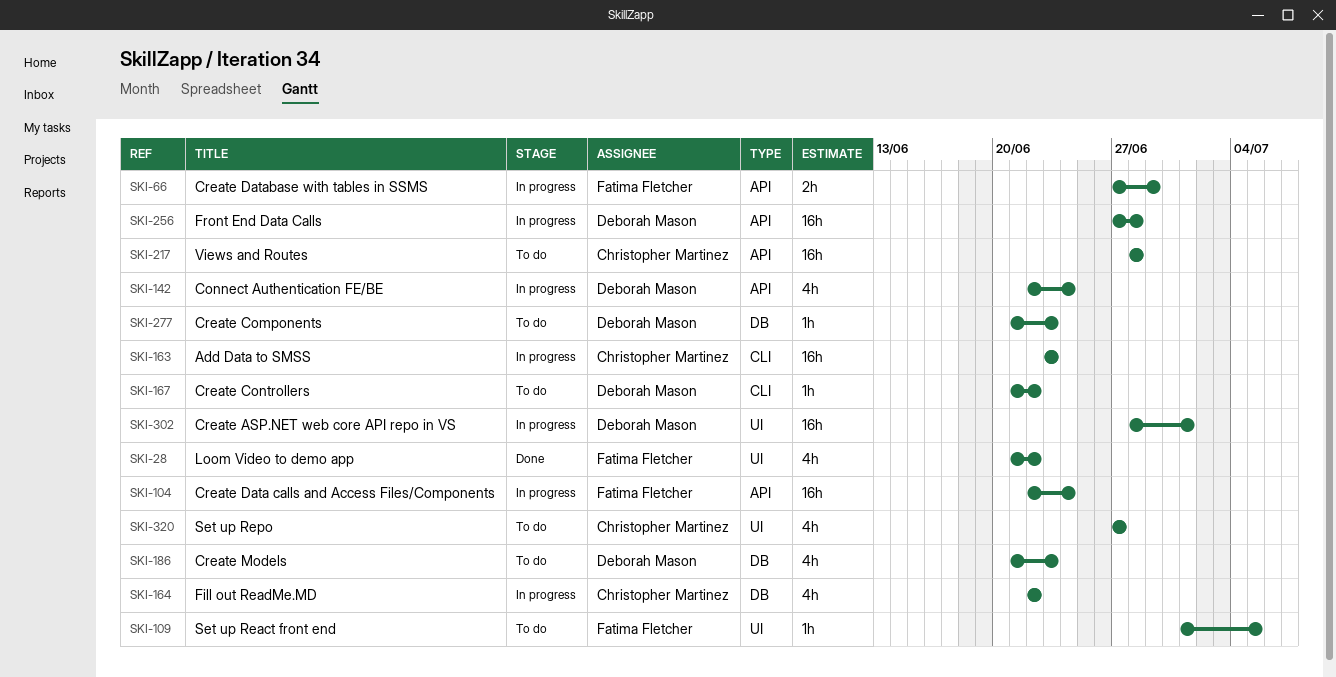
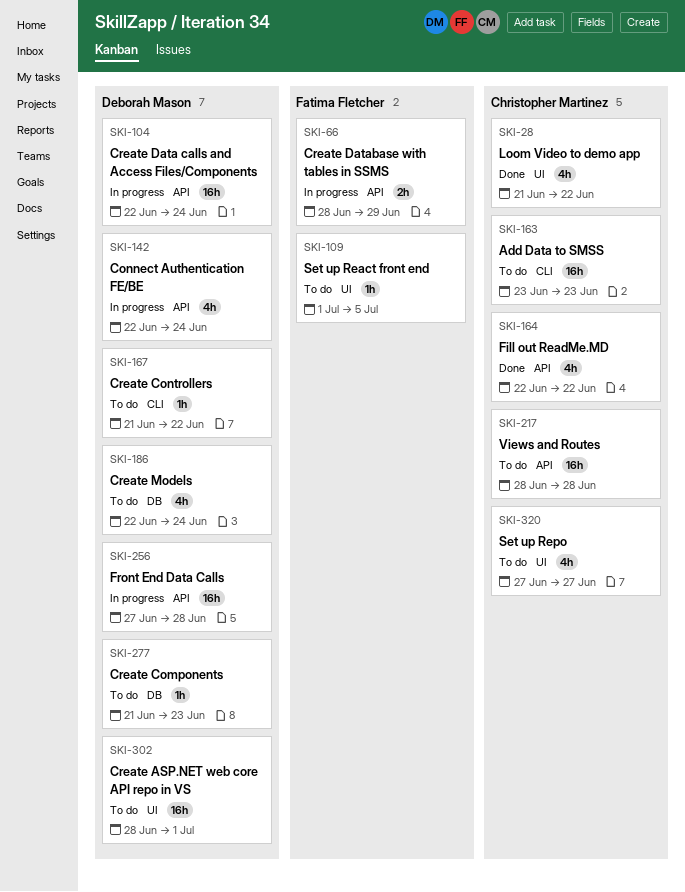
SKI-28, owner: Fatima Fletcher -> Christopher Martinez
SKI-66, start: Jun 27 -> Jun 28
SKI-104, owner: Fatima Fletcher -> Deborah Mason
SKI-163, status: In progress -> To do
SKI-164, status: In progress -> Done
SKI-164, label: DB -> API
SKI-186, start: Jun 21 -> Jun 22
SKI-186, due: Jun 23 -> Jun 24
SKI-302, status: In progress -> To do

